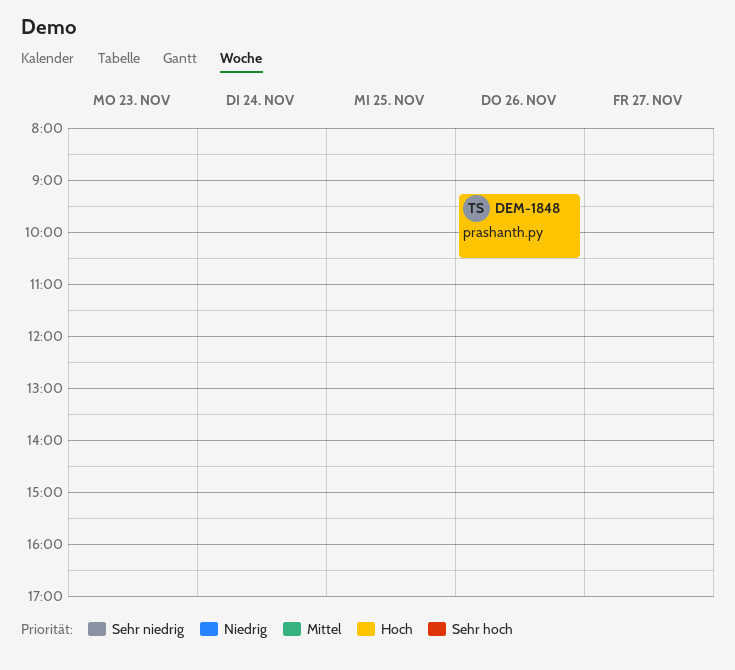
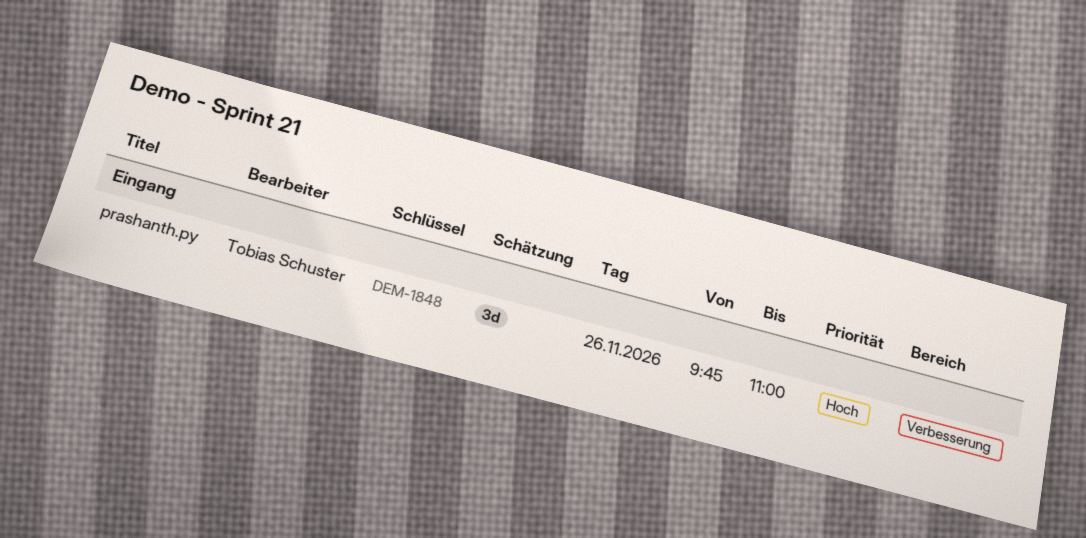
DEM-1848, begins: 09:15 -> 09:45
DEM-1848, ends: 10:30 -> 11:00

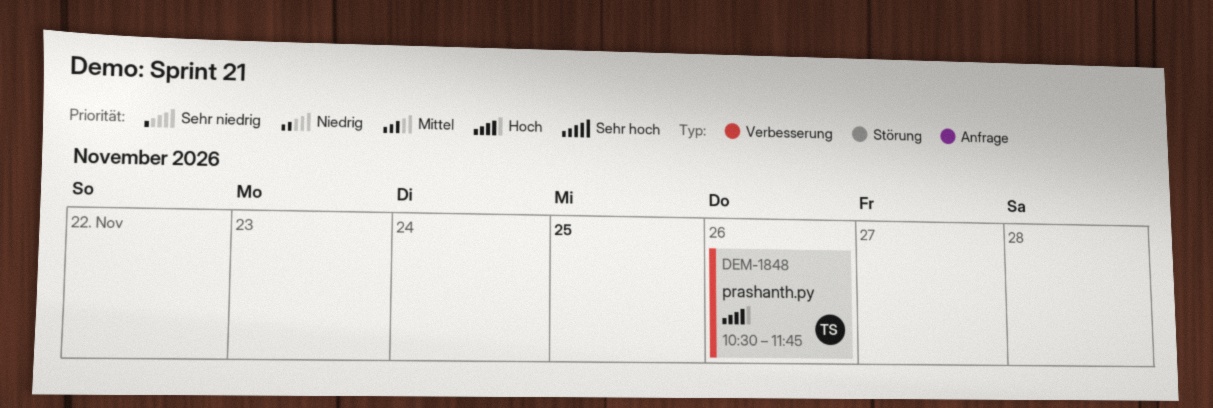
DEM-1848, begins: 09:45 -> 10:30
DEM-1848, ends: 11:00 -> 11:45

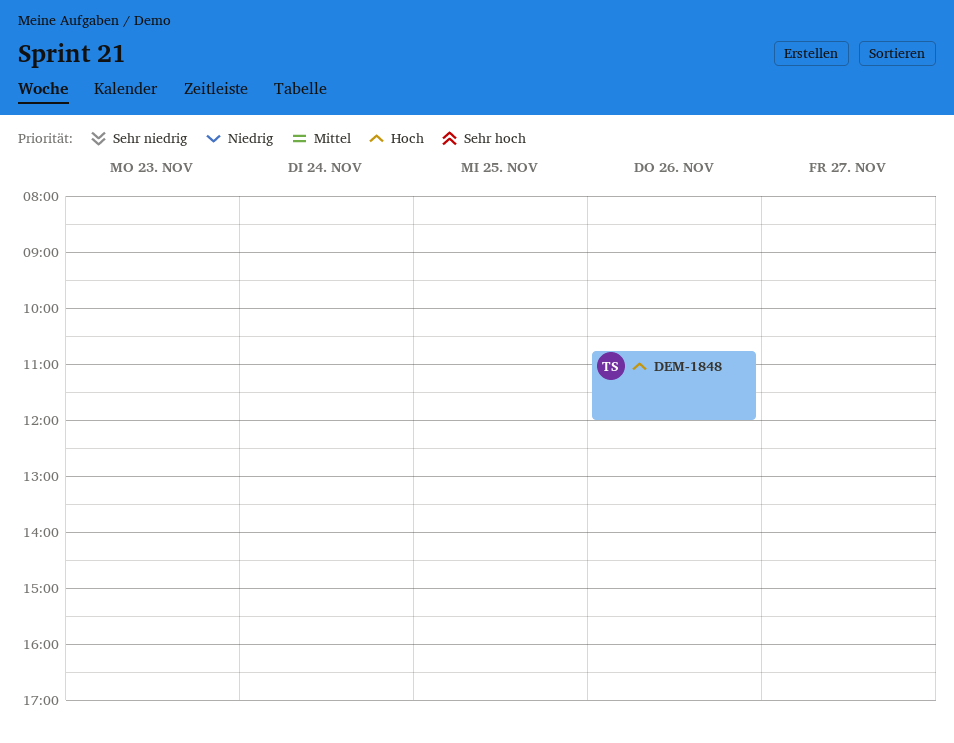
DEM-1848, begins: 10:30 -> 10:45
DEM-1848, ends: 11:45 -> 12:00

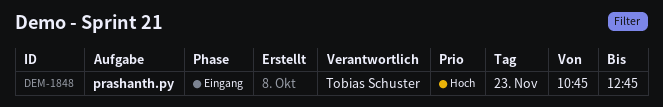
DEM-1848, day: Nov 26 -> Nov 23
DEM-1848, ends: 12:00 -> 12:45

